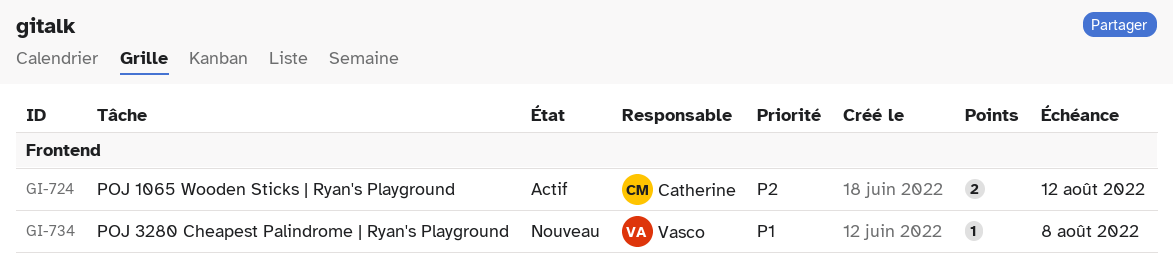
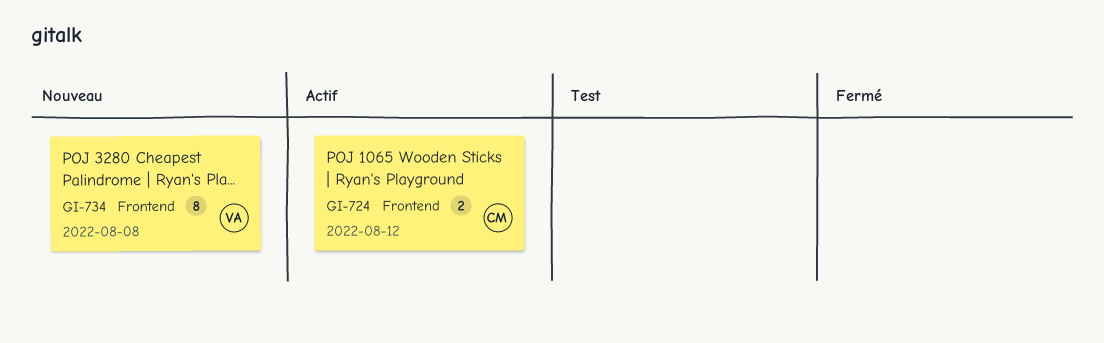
GI-734, estimate: 1 -> 8

